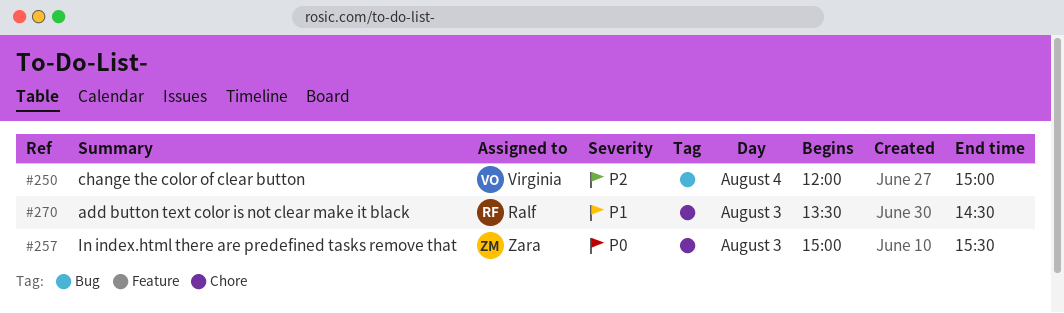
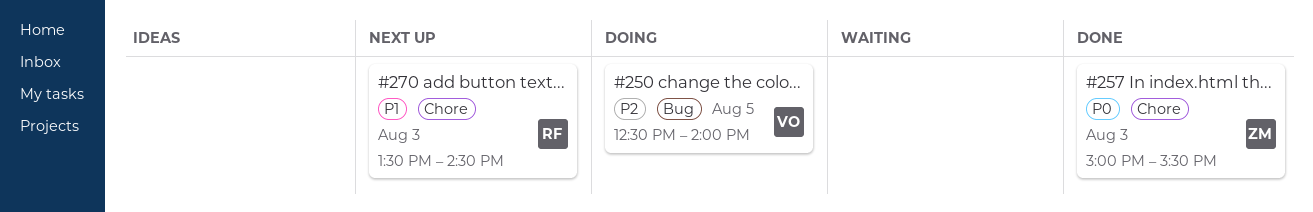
#250, day: Aug 4 -> Aug 5
#250, begins: 12:00 -> 12:30
#250, ends: 15:00 -> 14:00

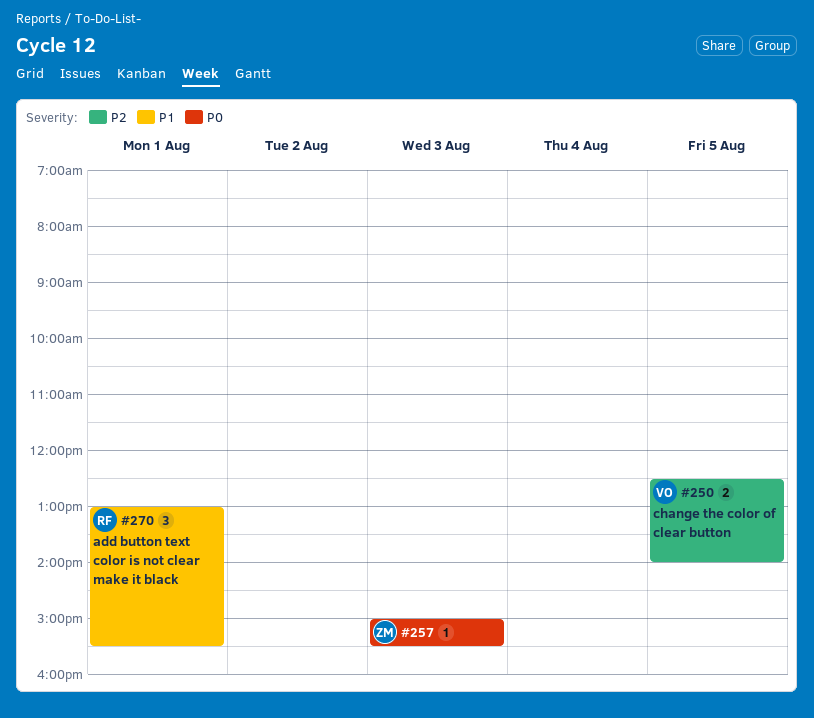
#270, day: Aug 3 -> Aug 1
#270, begins: 13:30 -> 13:00
#270, ends: 14:30 -> 15:30

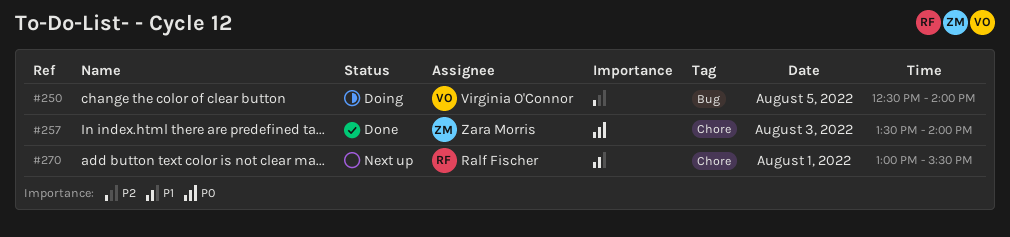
#257, begins: 15:00 -> 13:30
#257, ends: 15:30 -> 14:00

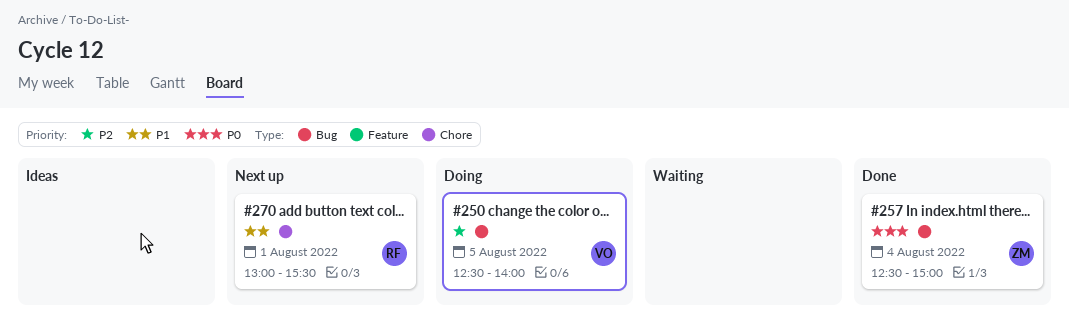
#257, label: Chore -> Bug
#257, day: Aug 3 -> Aug 4
#257, begins: 13:30 -> 12:30
#257, ends: 14:00 -> 15:00

